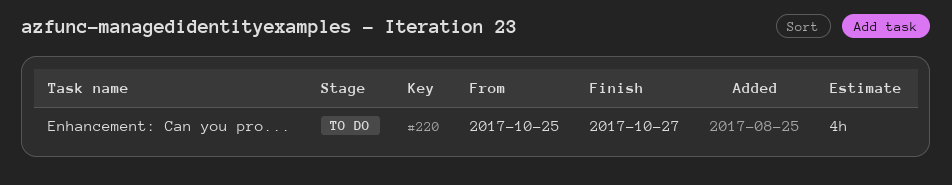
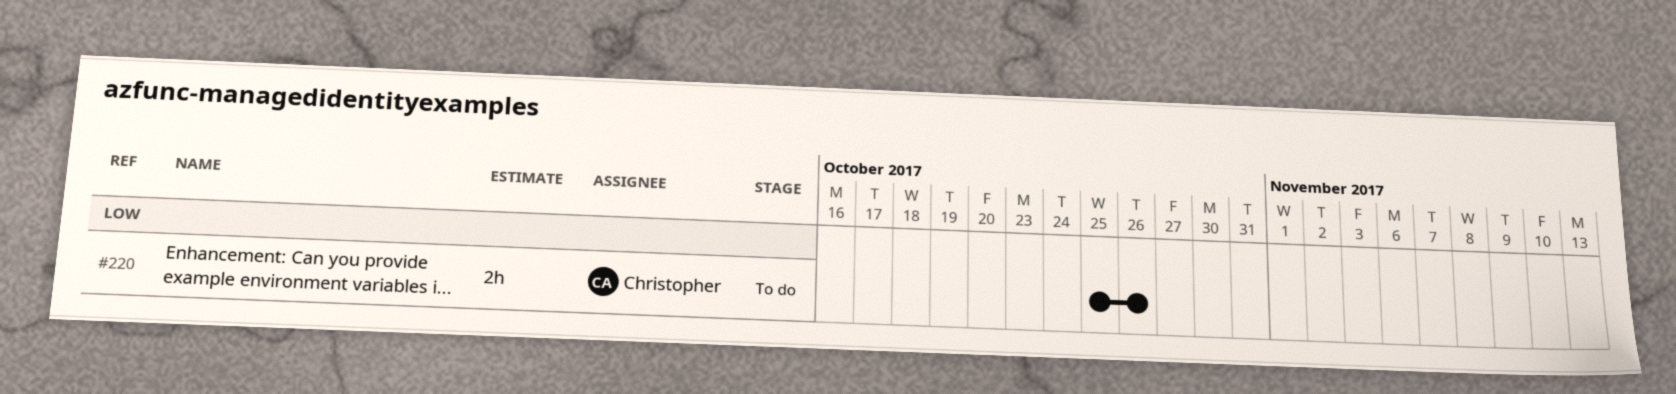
#220, estimate: 4h -> 2h
#220, due: Oct 27 -> Oct 26

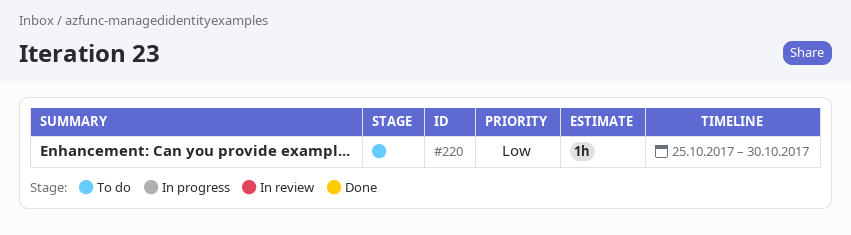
#220, estimate: 2h -> 1h
#220, due: Oct 26 -> Oct 30

